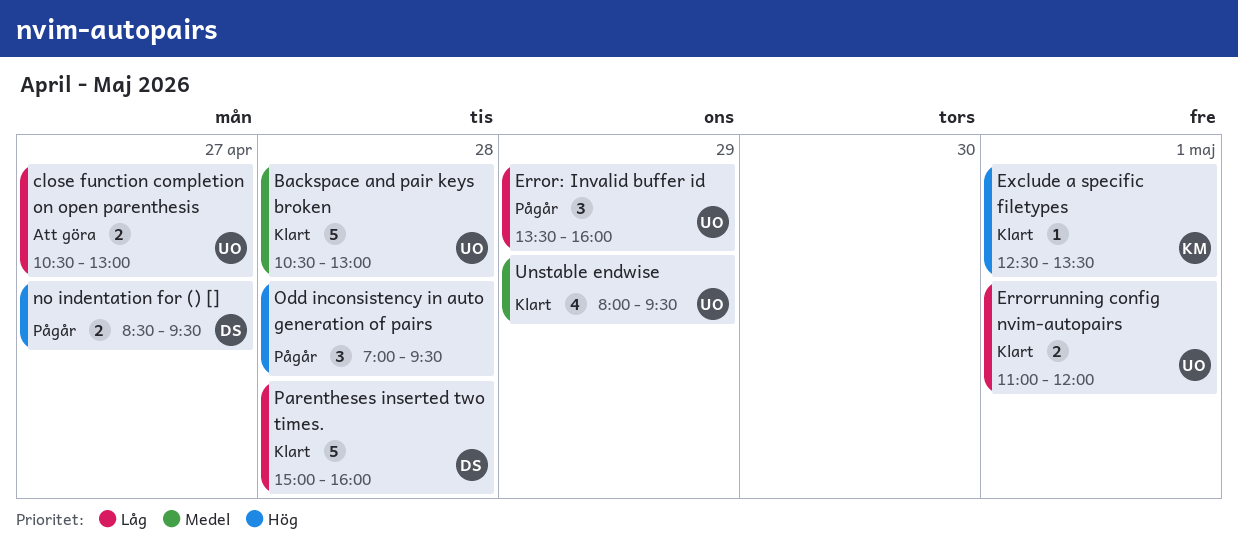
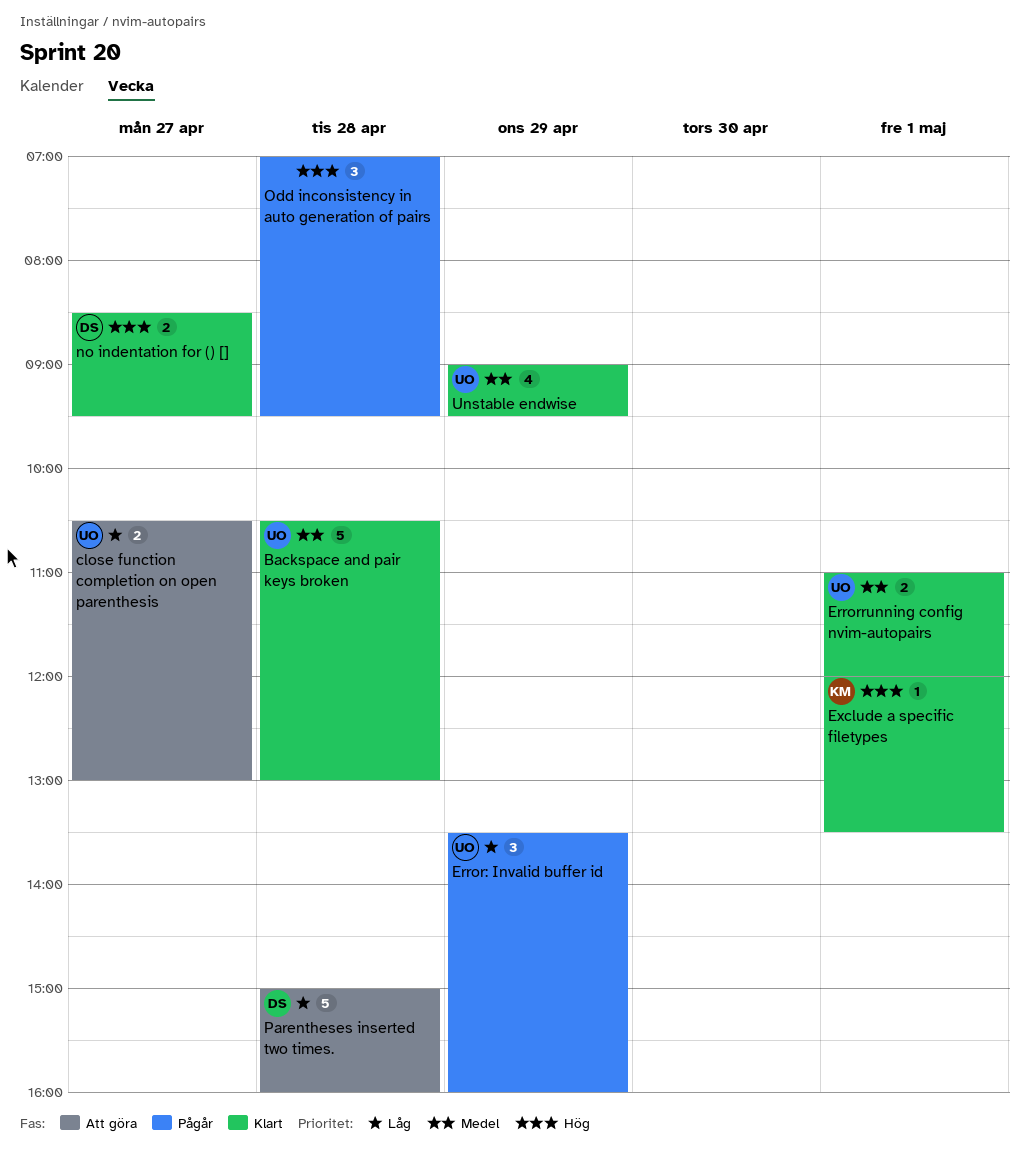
Errorrunning config nvim-autopairs, priority: Låg -> Medel
Exclude a specific filetypes, begins: 12:30 -> 12:00
no indentation for () [], status: Pågår -> Klart
Parentheses inserted two times., status: Klart -> Att göra
Unstable endwise, begins: 08:00 -> 09:00

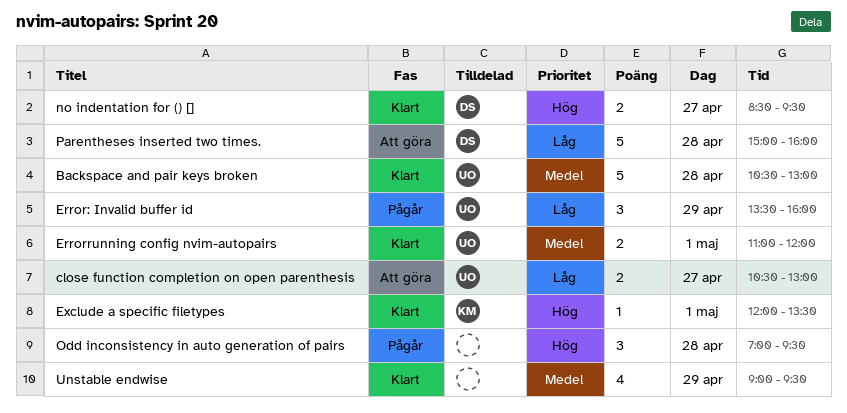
Unstable endwise, owner: UO -> none

